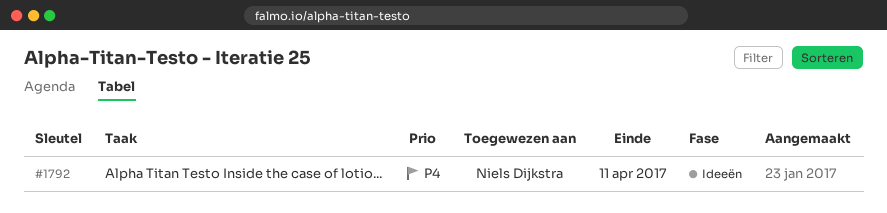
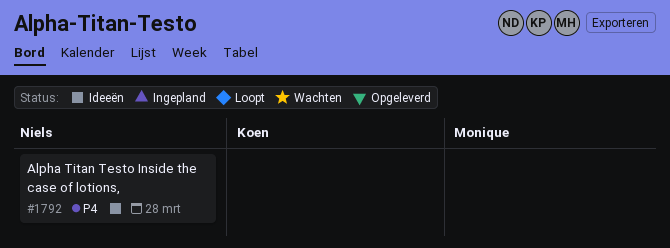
#1792, due: Apr 11 -> Mar 28

